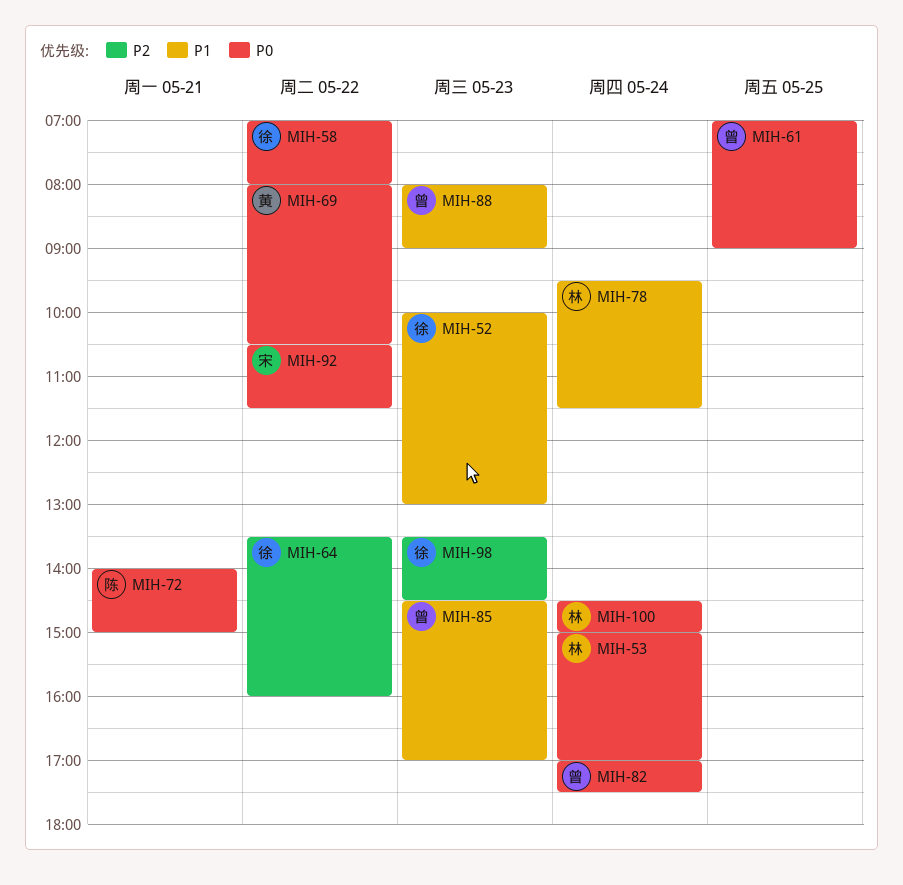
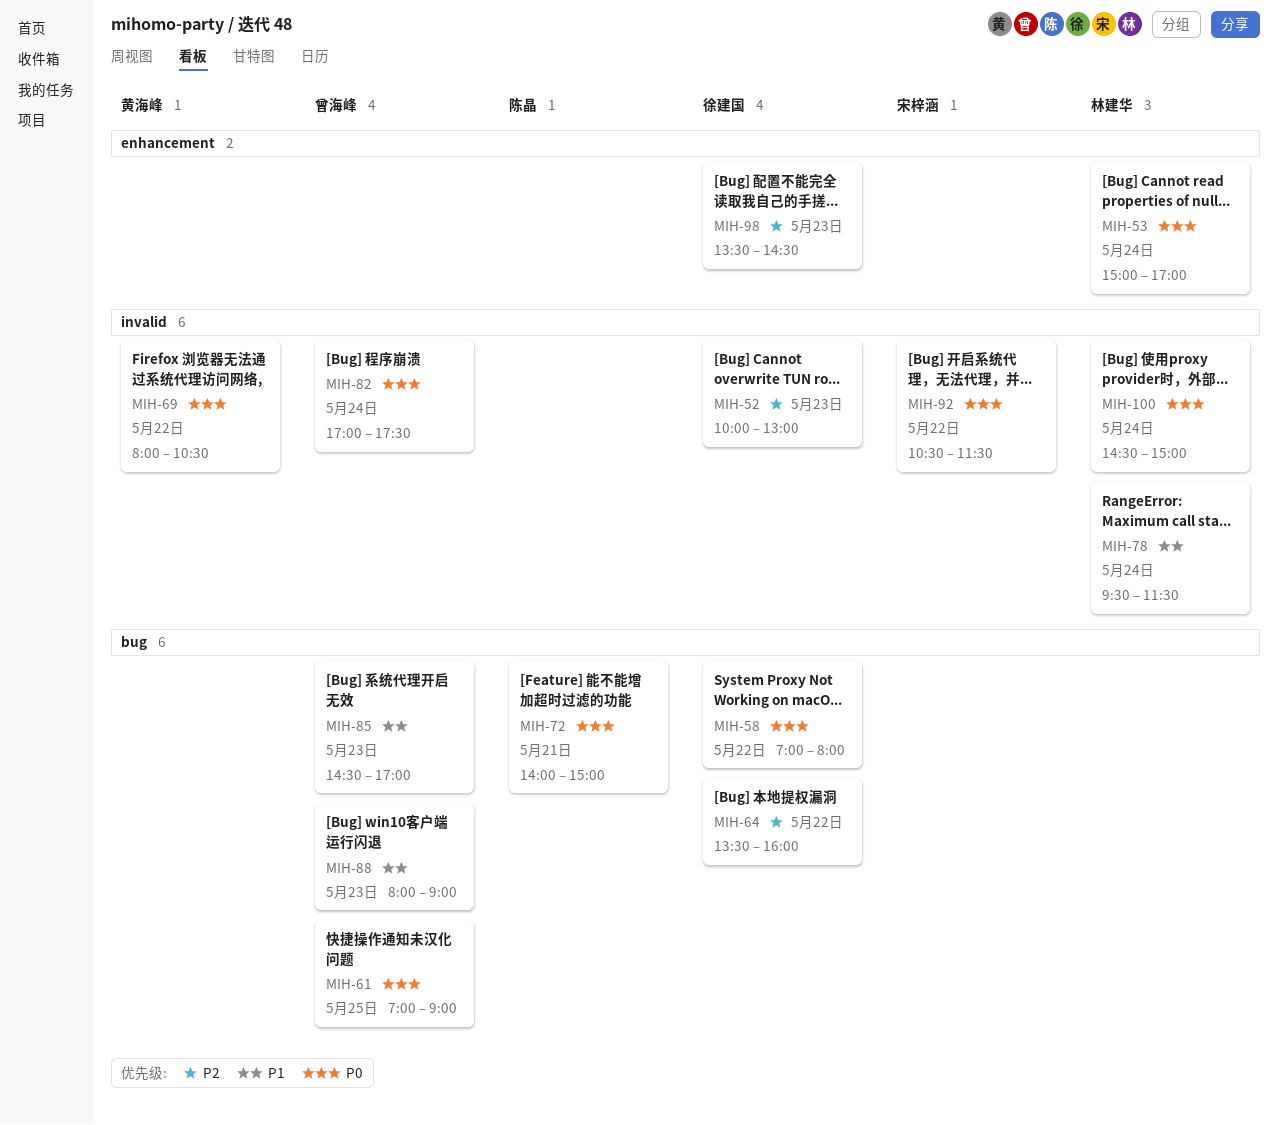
MIH-52, priority: P1 -> P2

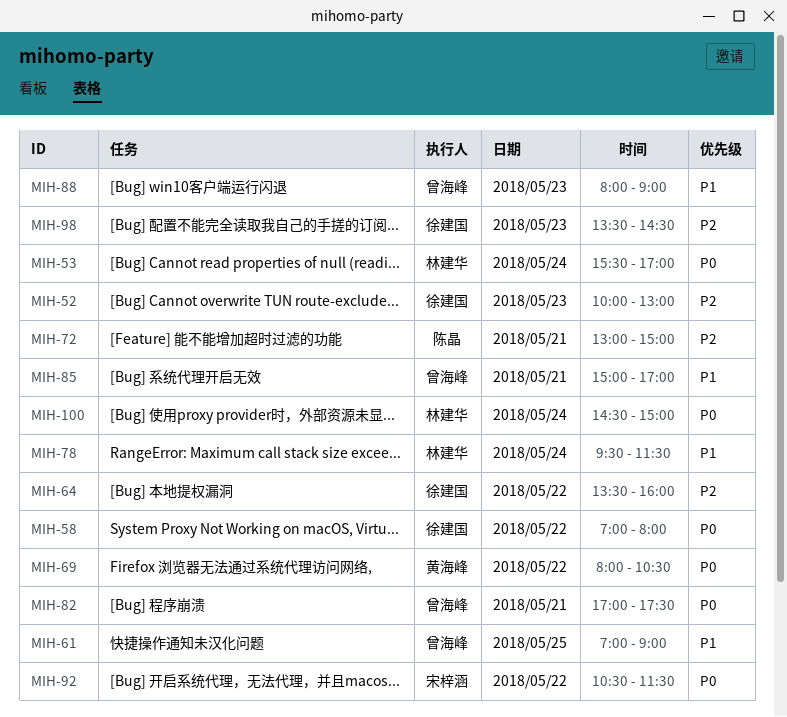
MIH-53, begins: 15:00 -> 15:30
MIH-61, priority: P0 -> P1
MIH-72, priority: P0 -> P2
MIH-72, begins: 14:00 -> 13:00
MIH-82, day: May 24 -> May 21
MIH-85, day: May 23 -> May 21
MIH-85, begins: 14:30 -> 15:00

